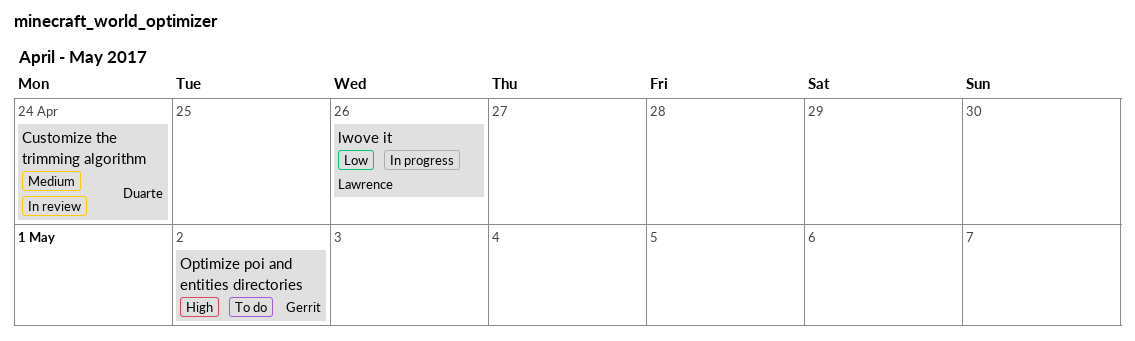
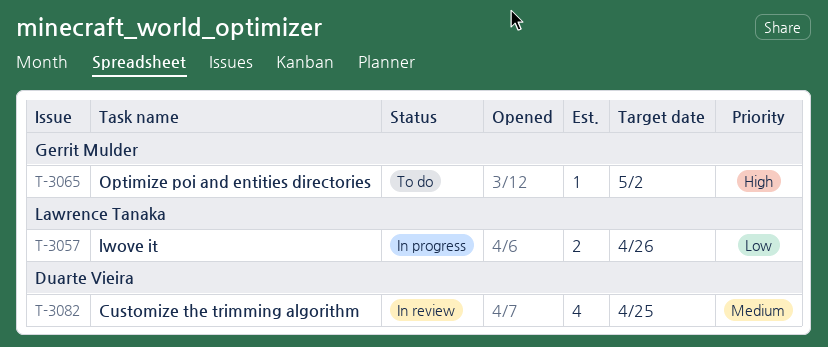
Customize the trimming algorithm, due: Apr 24 -> Apr 25

